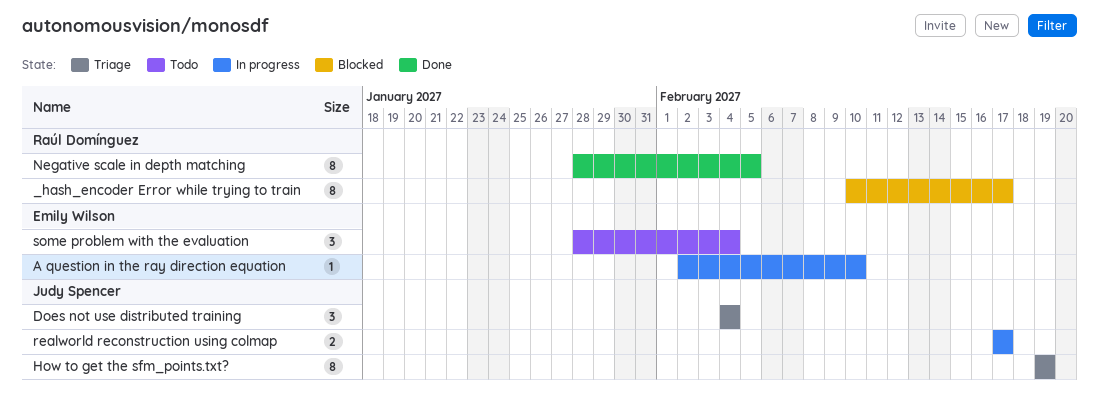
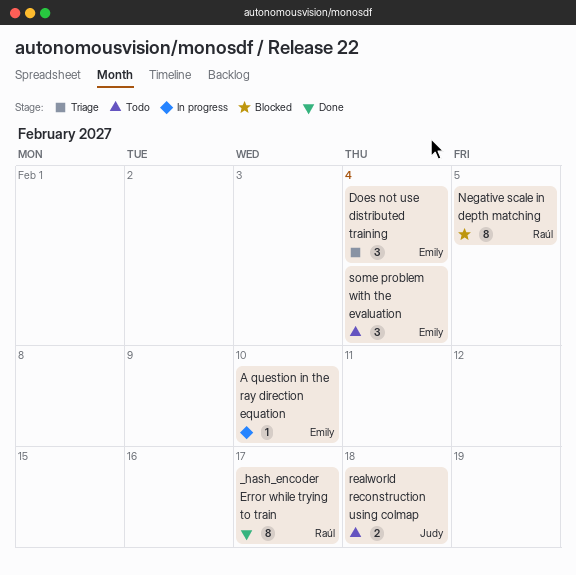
_hash_encoder Error while trying to train, status: Blocked -> Done
Does not use distributed training, owner: Judy Spencer -> Emily Wilson
How to get the sfm_points.txt?: present -> none
Negative scale in depth matching, status: Done -> Blocked
realworld reconstruction using colmap, status: In progress -> Todo
realworld reconstruction using colmap, due: Feb 17 -> Feb 18

